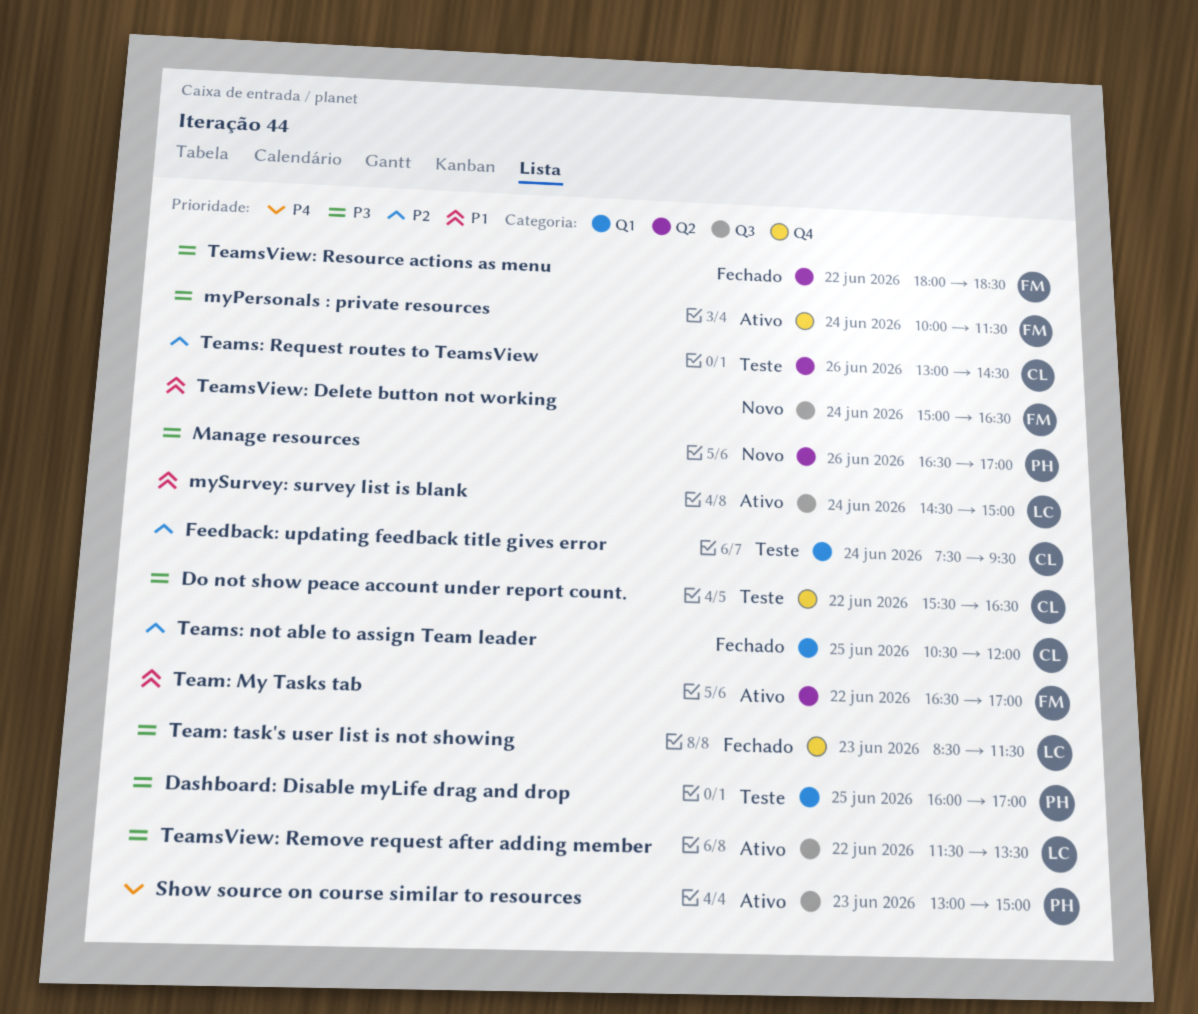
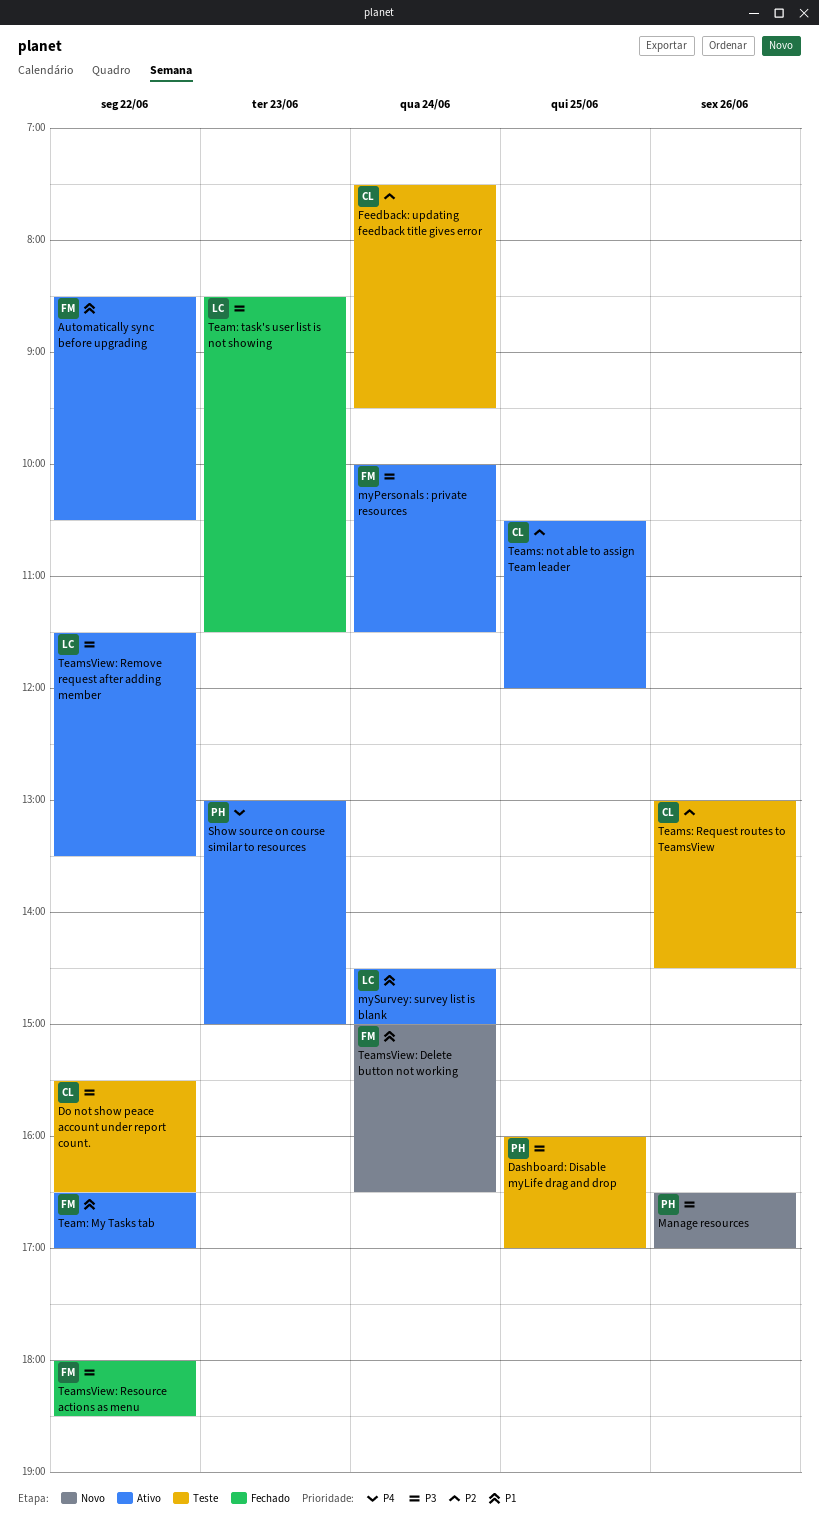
Automatically sync before upgrading: none -> present
Teams: not able to assign Team leader, status: Fechado -> Ativo

